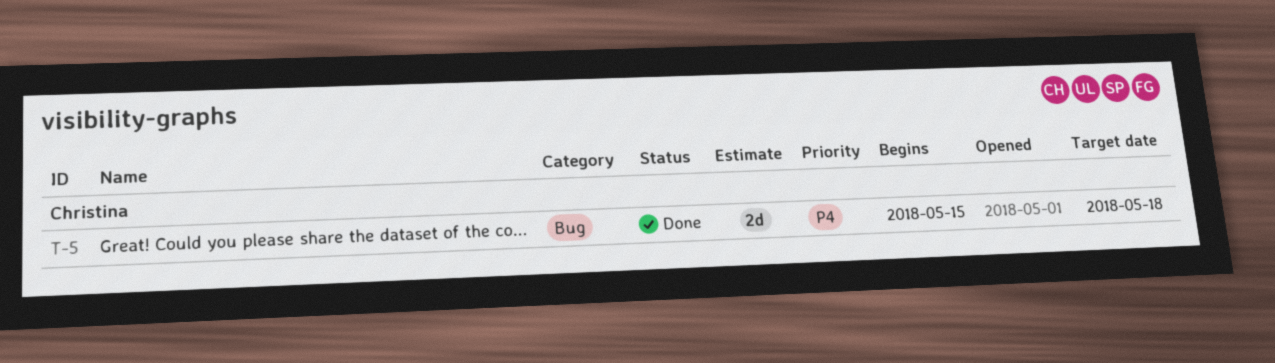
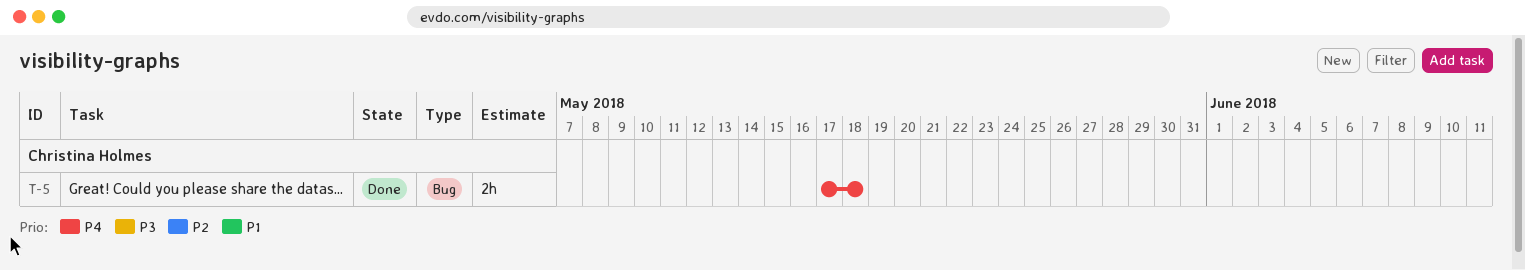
T-5, estimate: 2d -> 2h
T-5, start: May 15 -> May 17

